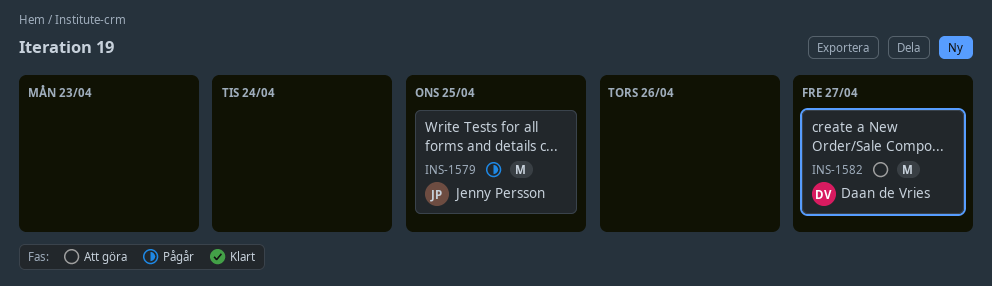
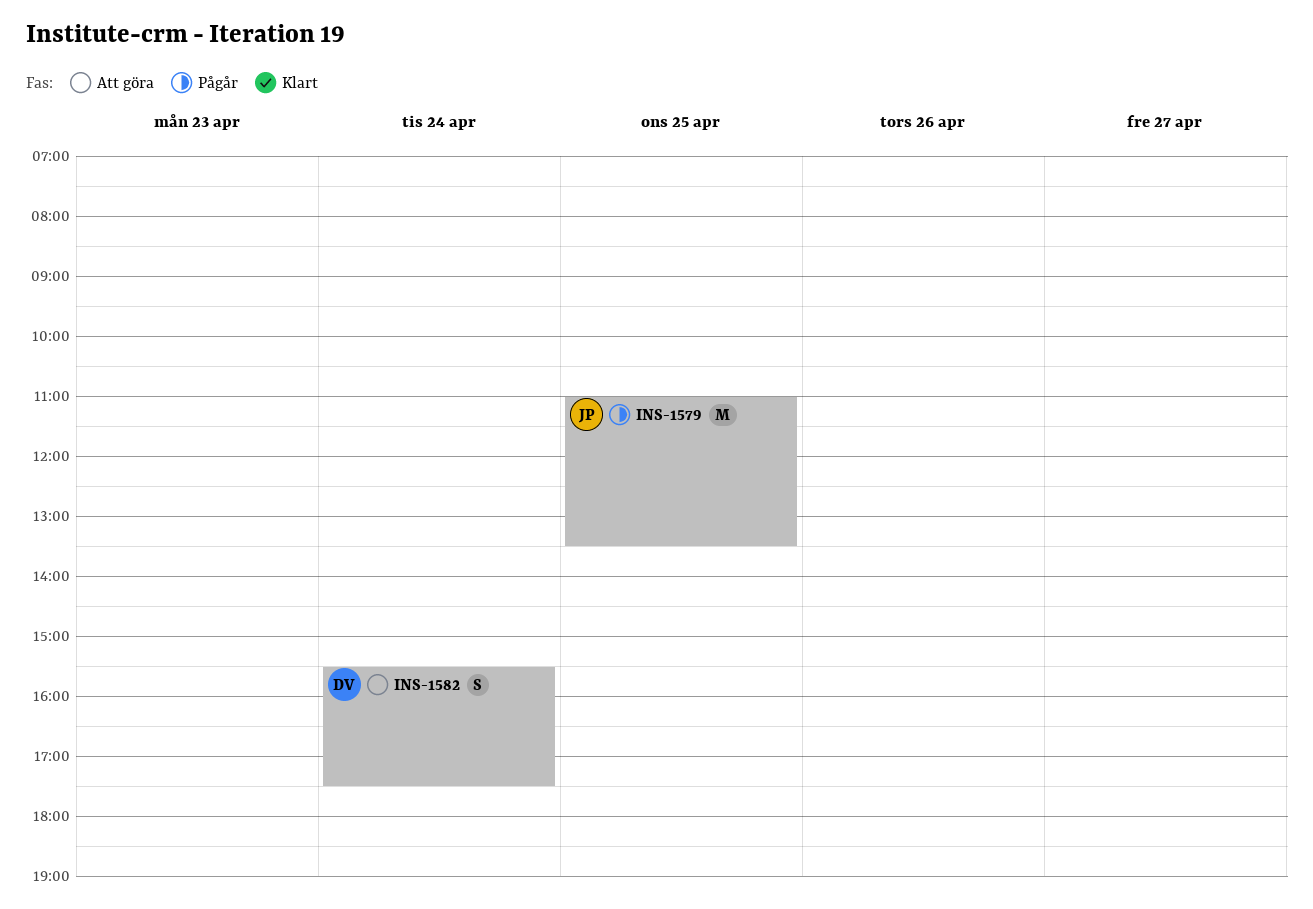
INS-1582, estimate: M -> S
INS-1582, day: Apr 27 -> Apr 24

